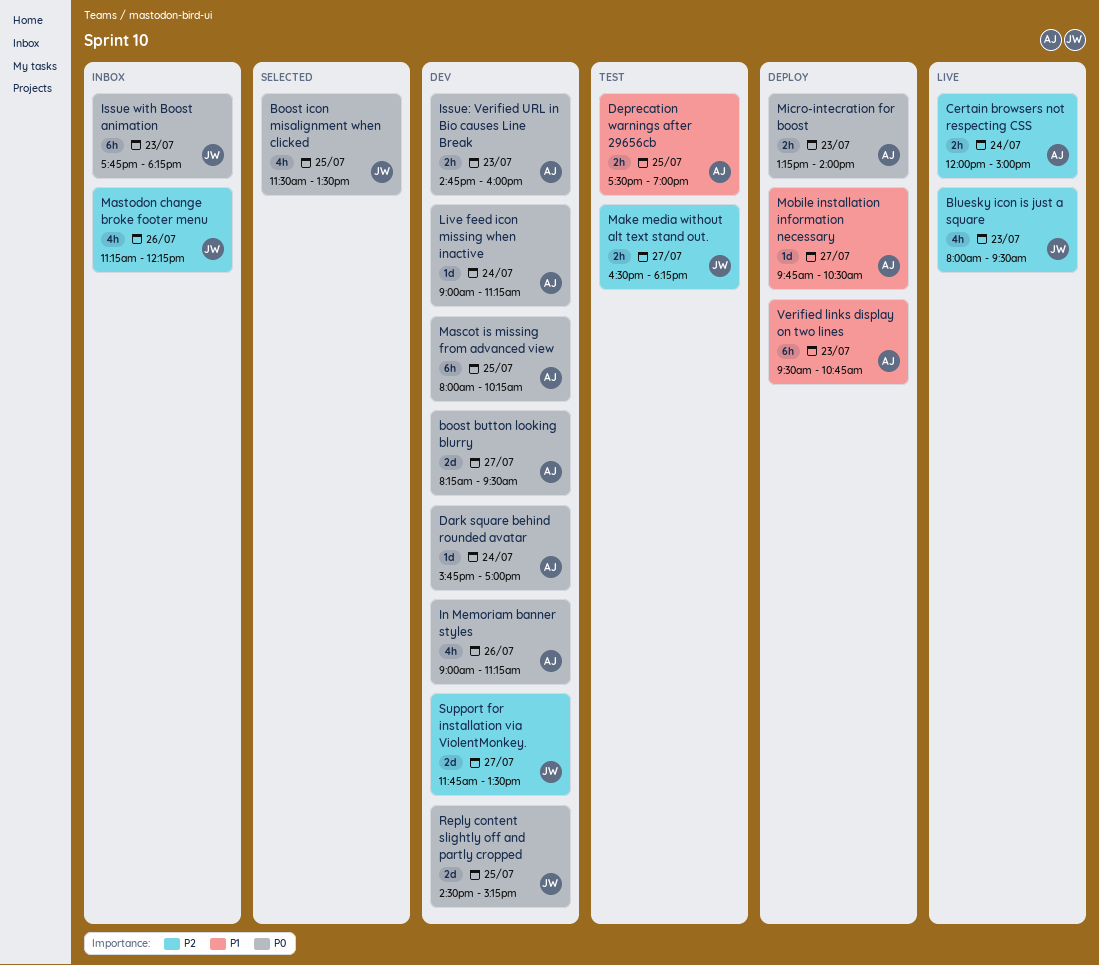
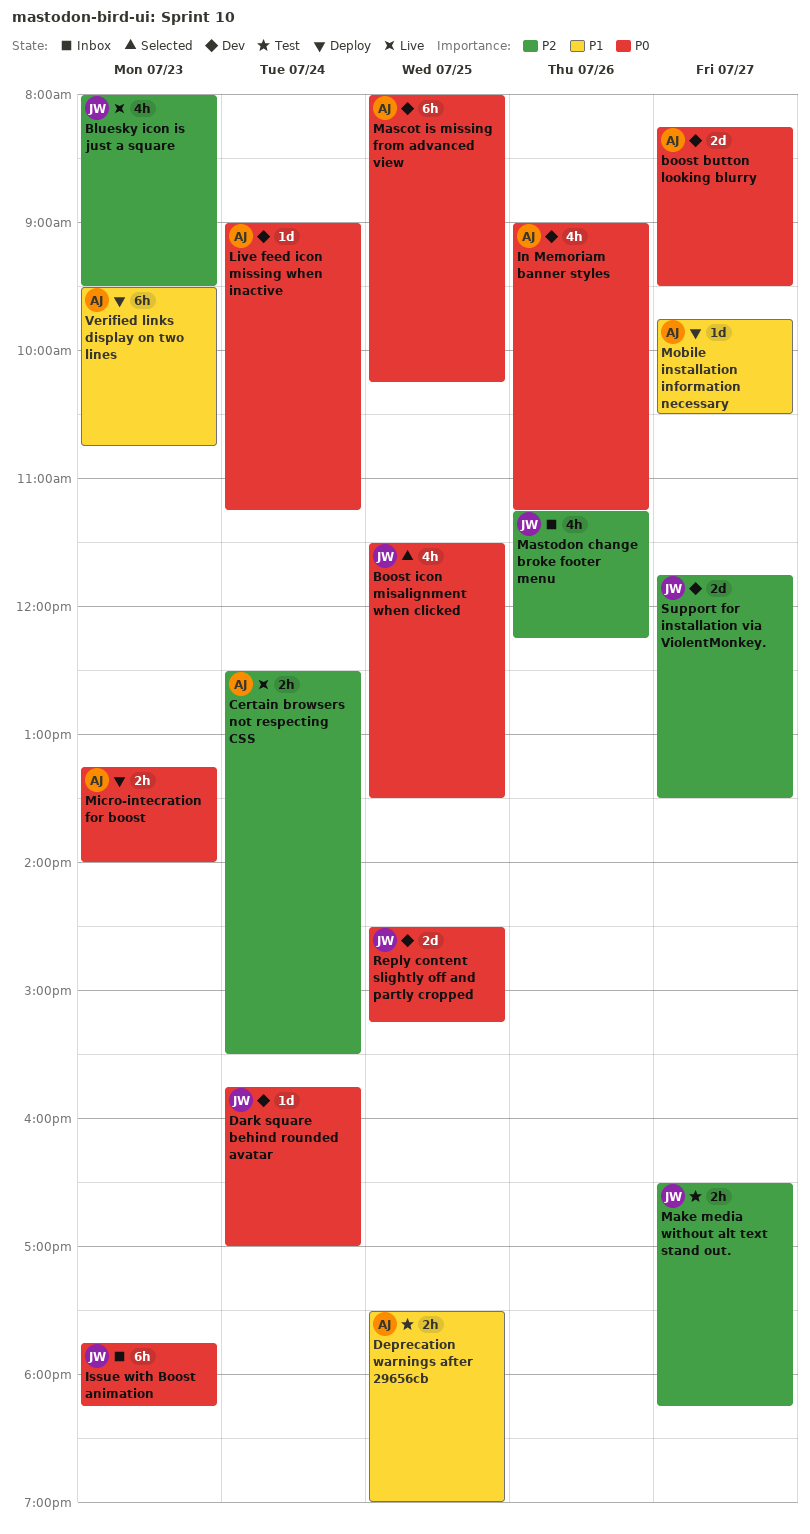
Certain browsers not respecting CSS, begins: 12:00 -> 12:30
Certain browsers not respecting CSS, ends: 15:00 -> 15:30
Dark square behind rounded avatar, owner: AJ -> JW
Issue: Verified URL in Bio causes Line Break: present -> none

